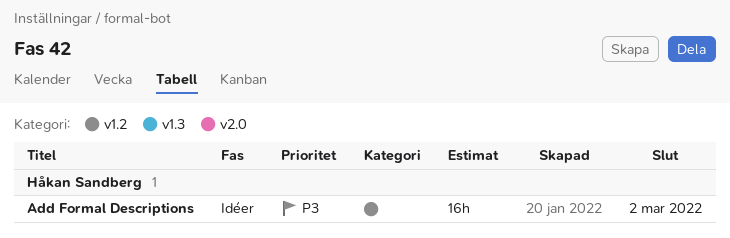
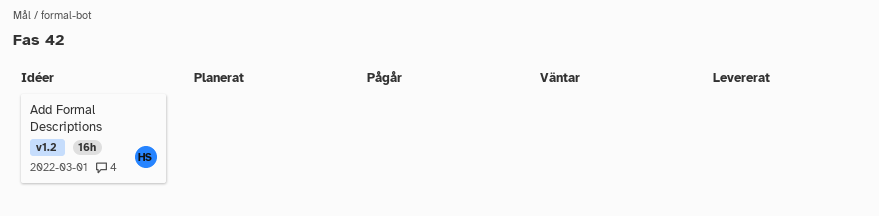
Add Formal Descriptions, due: Mar 2 -> Mar 1

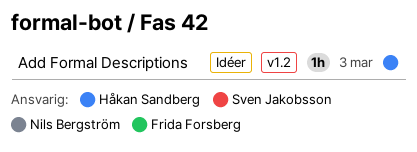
Add Formal Descriptions, estimate: 16h -> 1h
Add Formal Descriptions, due: Mar 1 -> Mar 3

